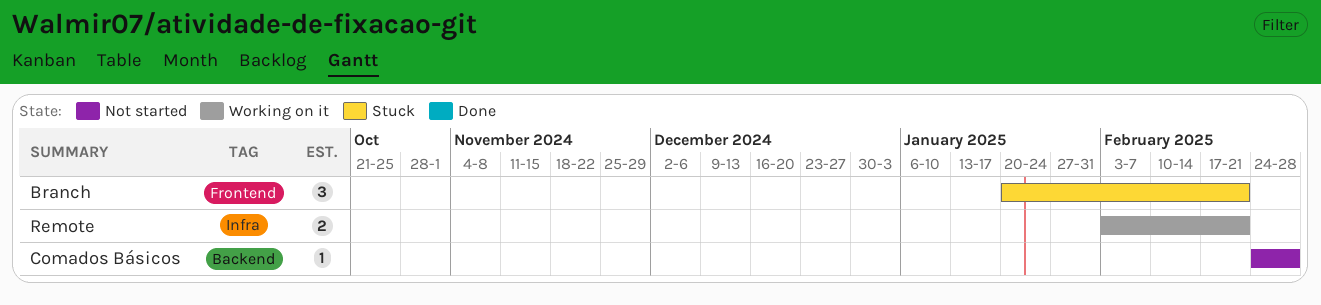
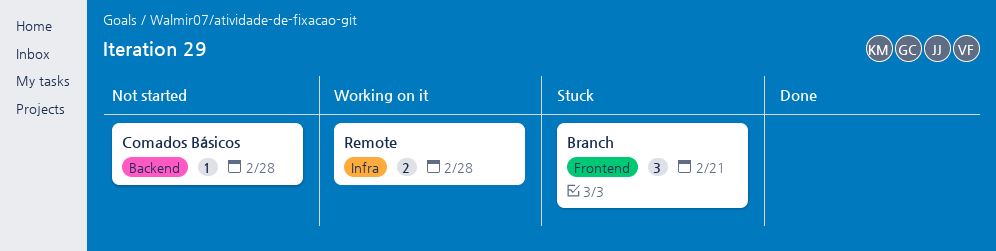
Remote, due: Feb 21 -> Feb 28

